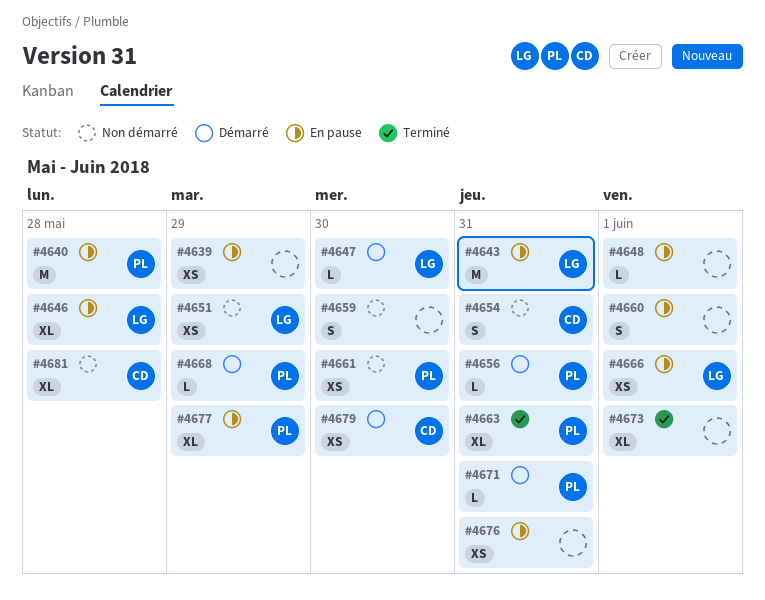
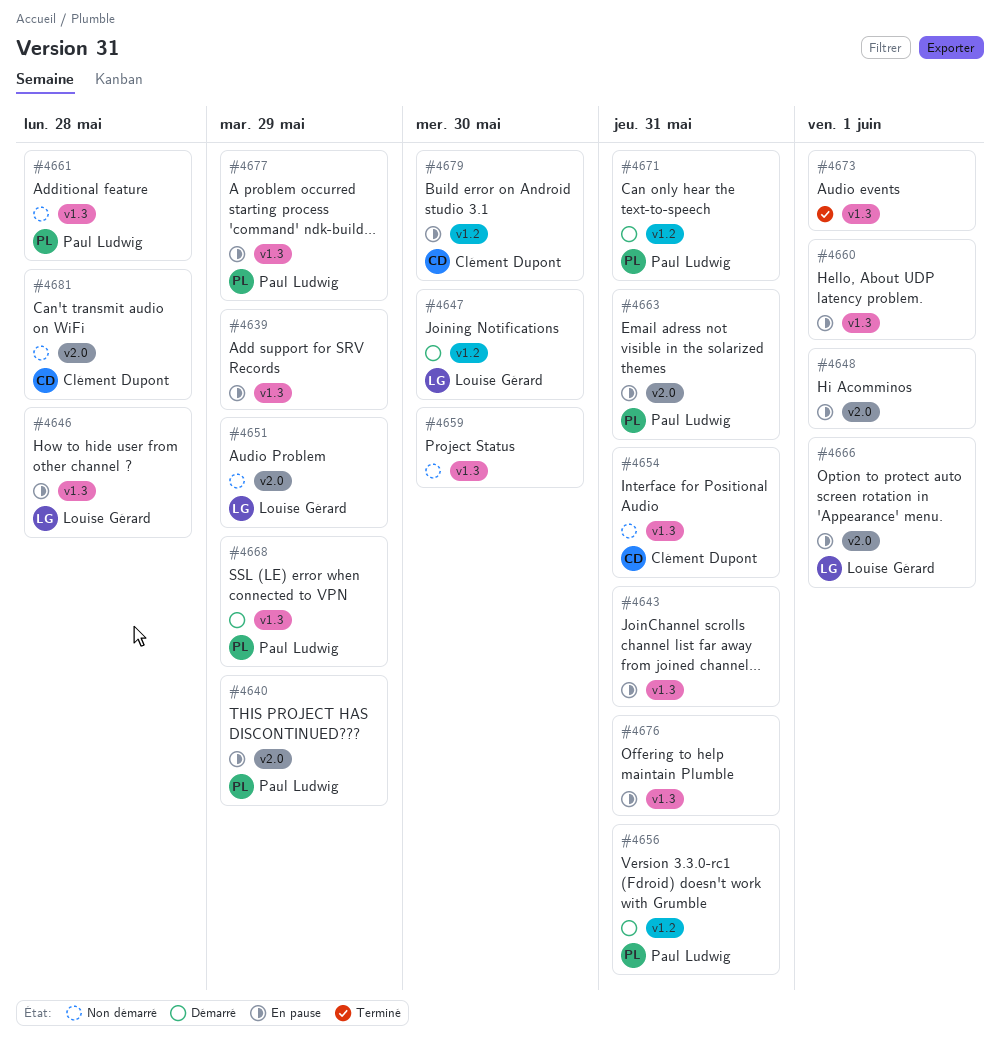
#4640, due: May 28 -> May 29
#4643, owner: Louise Gérard -> none
#4661, due: May 30 -> May 28
#4663, status: Terminé -> En pause
#4679, status: Démarré -> En pause

